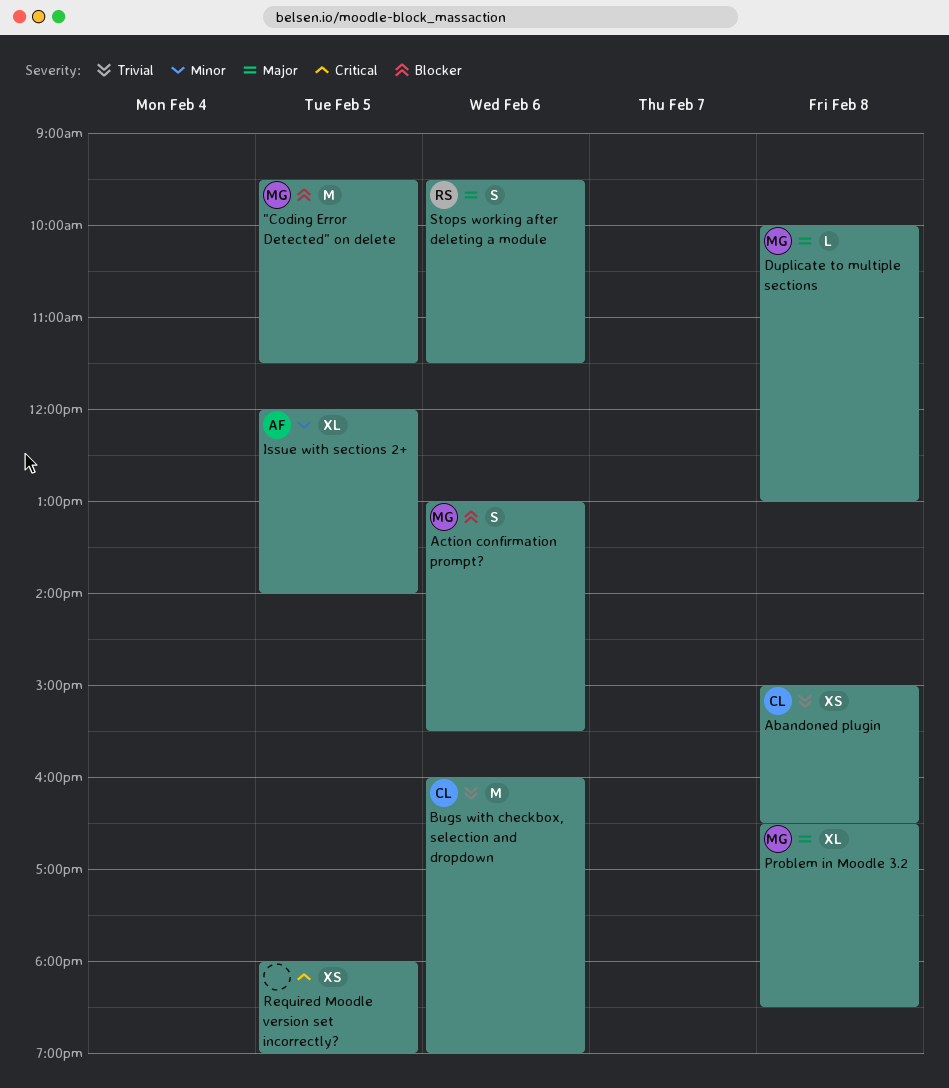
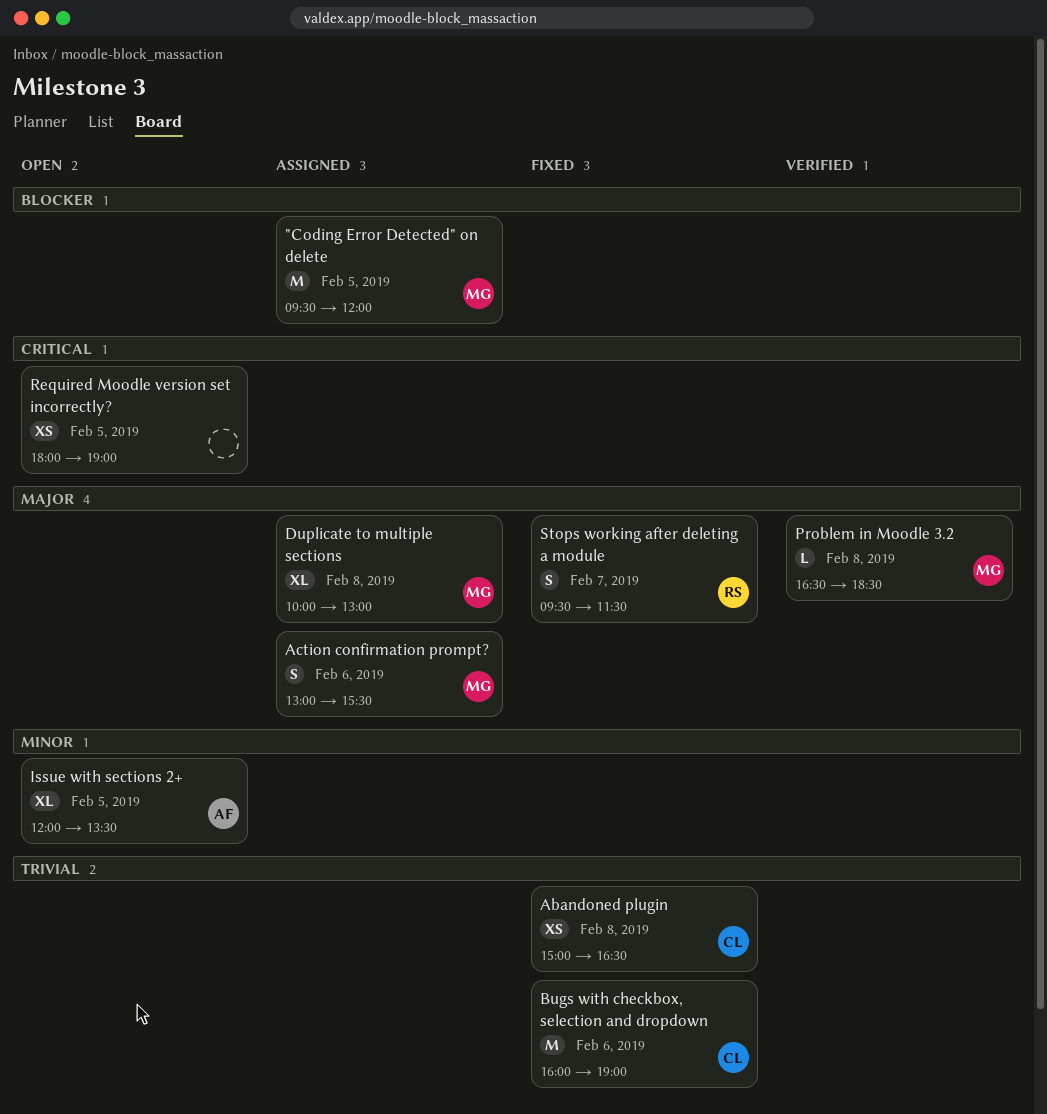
"Coding Error Detected" on delete, ends: 11:30 -> 12:00
Action confirmation prompt?, priority: Blocker -> Major
Duplicate to multiple sections, estimate: L -> XL
Issue with sections 2+, ends: 14:00 -> 13:30
Problem in Moodle 3.2, estimate: XL -> L
Stops working after deleting a module, day: Feb 6 -> Feb 7

